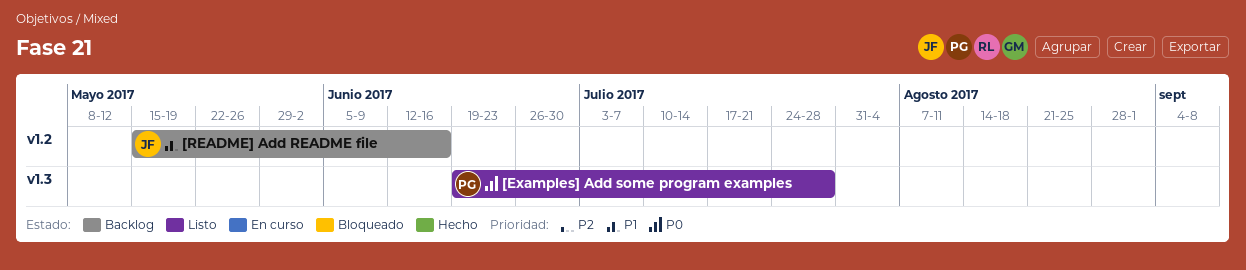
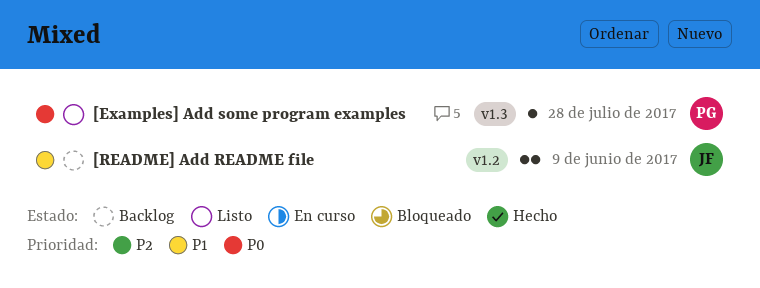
[README] Add README file, due: Jun 16 -> Jun 9

